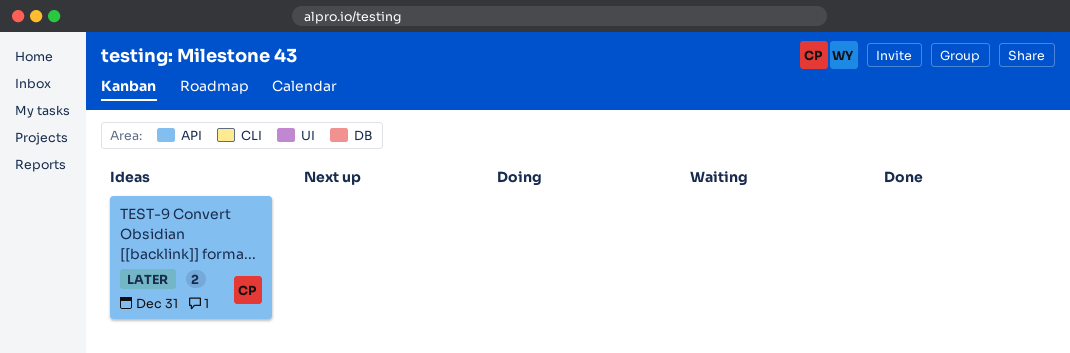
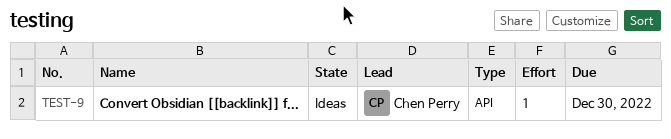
TEST-9, estimate: 2 -> 1
TEST-9, due: Dec 31 -> Dec 30

